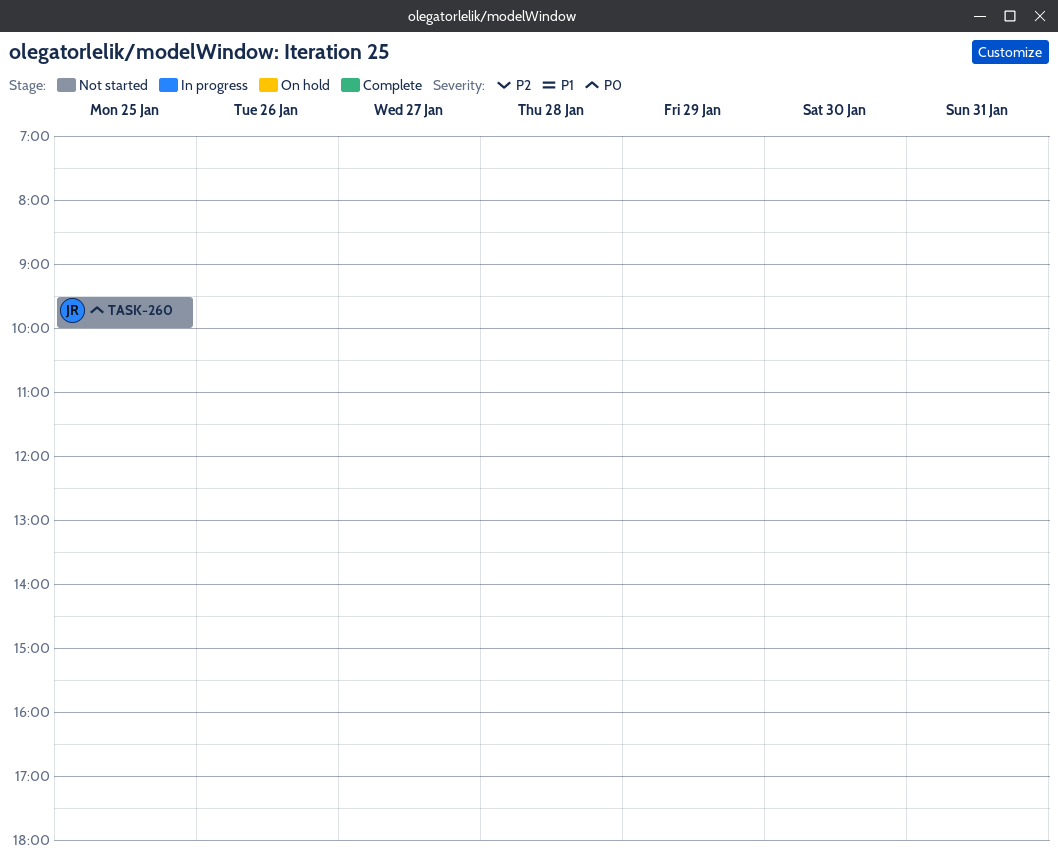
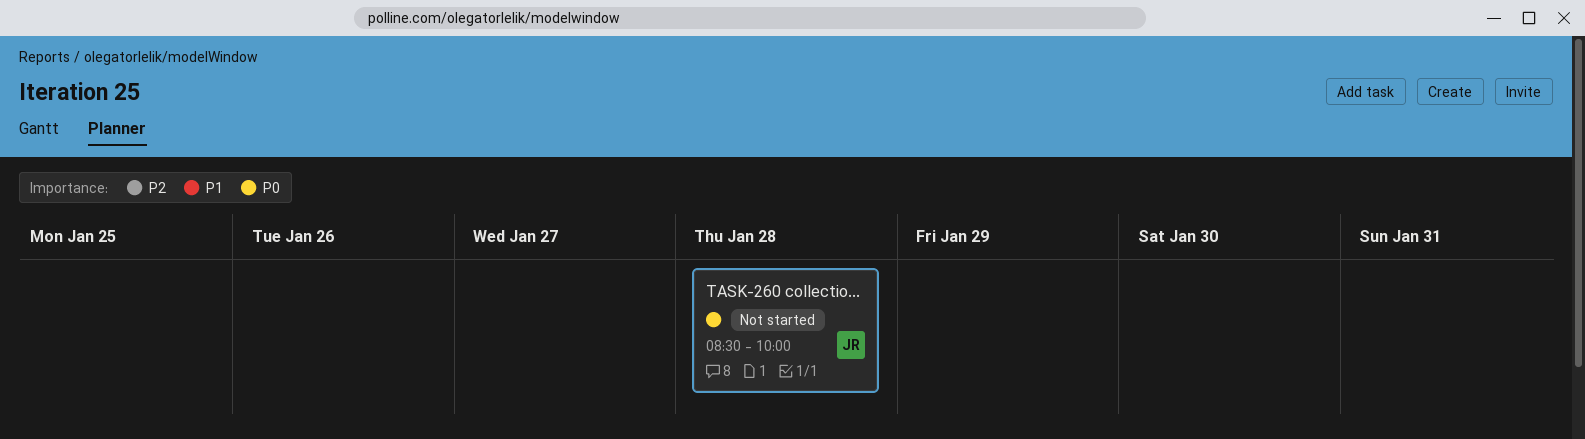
TASK-260, day: Jan 25 -> Jan 28
TASK-260, begins: 09:30 -> 08:30

